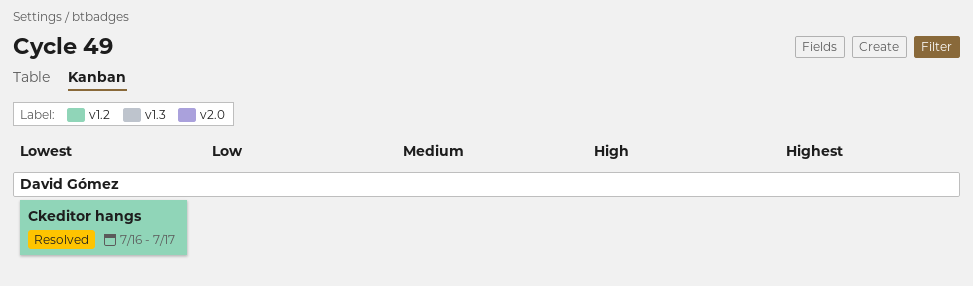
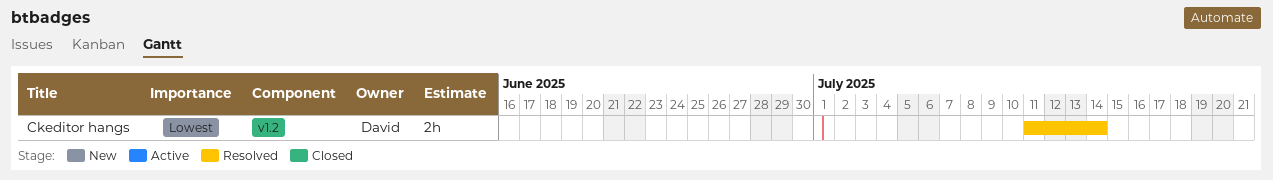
Ckeditor hangs, start: Jul 16 -> Jul 11
Ckeditor hangs, due: Jul 17 -> Jul 14

